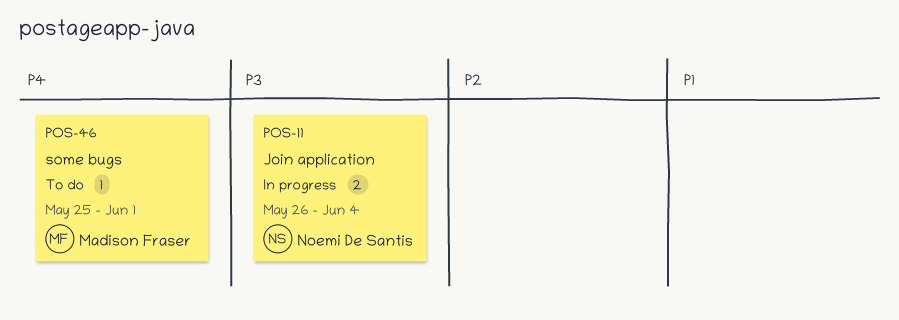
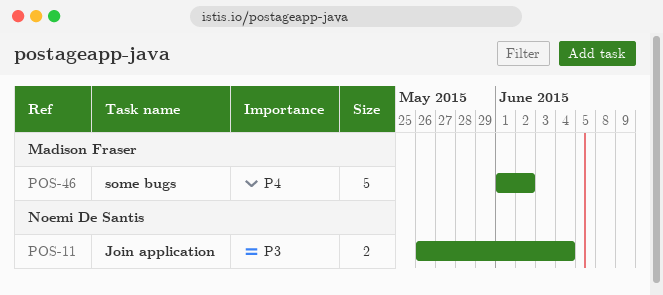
POS-46, estimate: 1 -> 5
POS-46, start: May 25 -> Jun 1
POS-46, due: Jun 1 -> Jun 2

